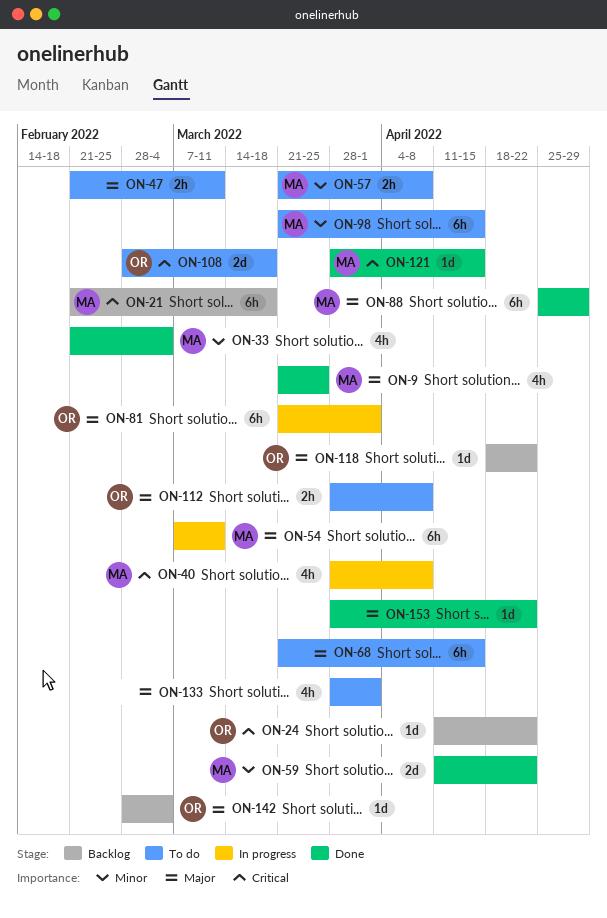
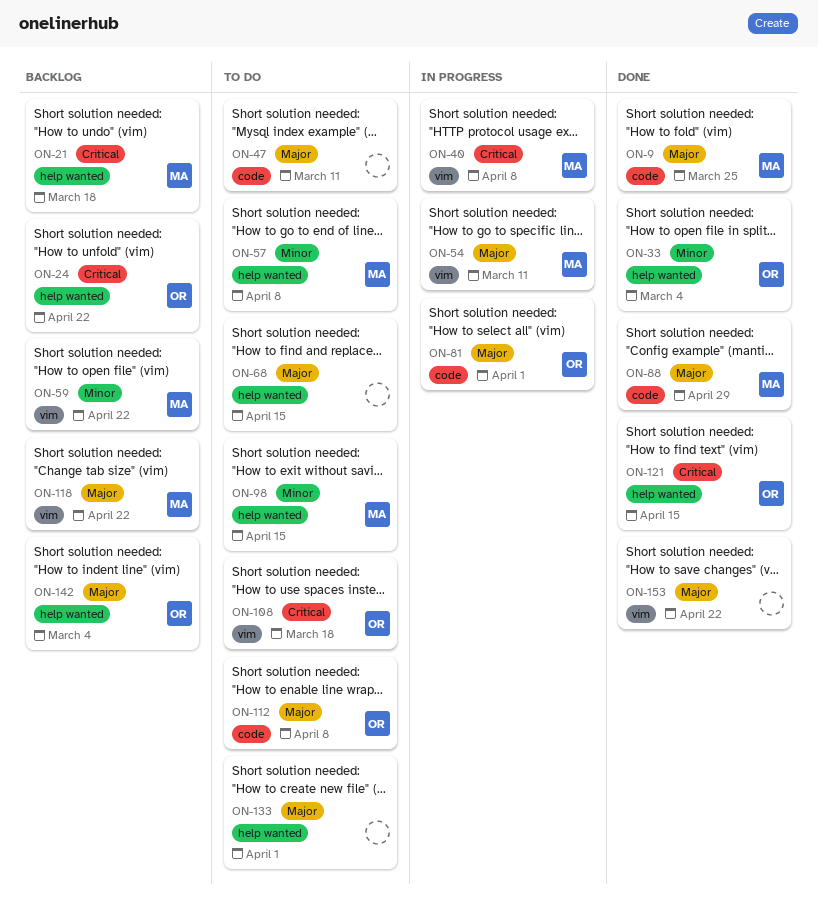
ON-33, owner: MA -> OR
ON-59, status: Done -> Backlog
ON-118, owner: OR -> MA
ON-121, owner: MA -> OR

